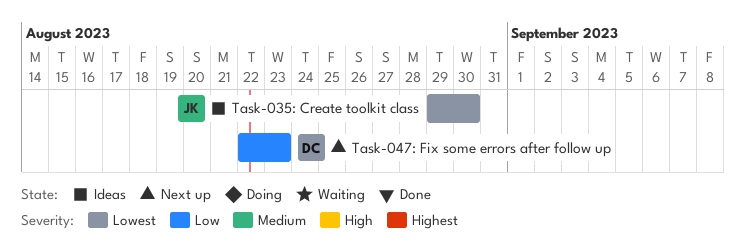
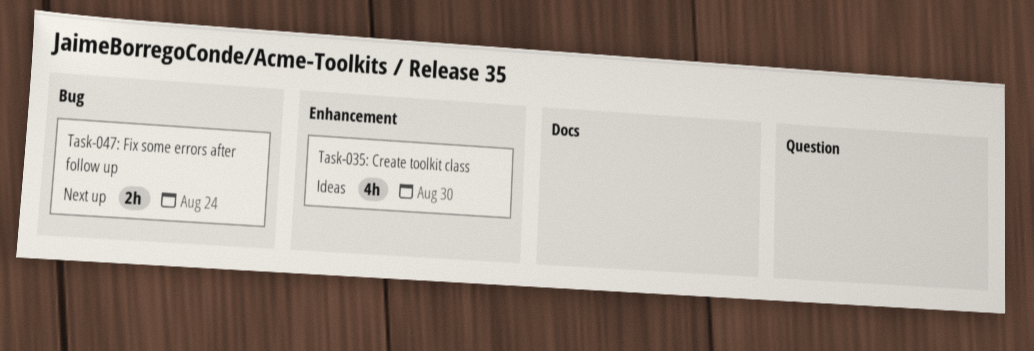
Task-047: Fix some errors after follow up, due: Aug 23 -> Aug 24

